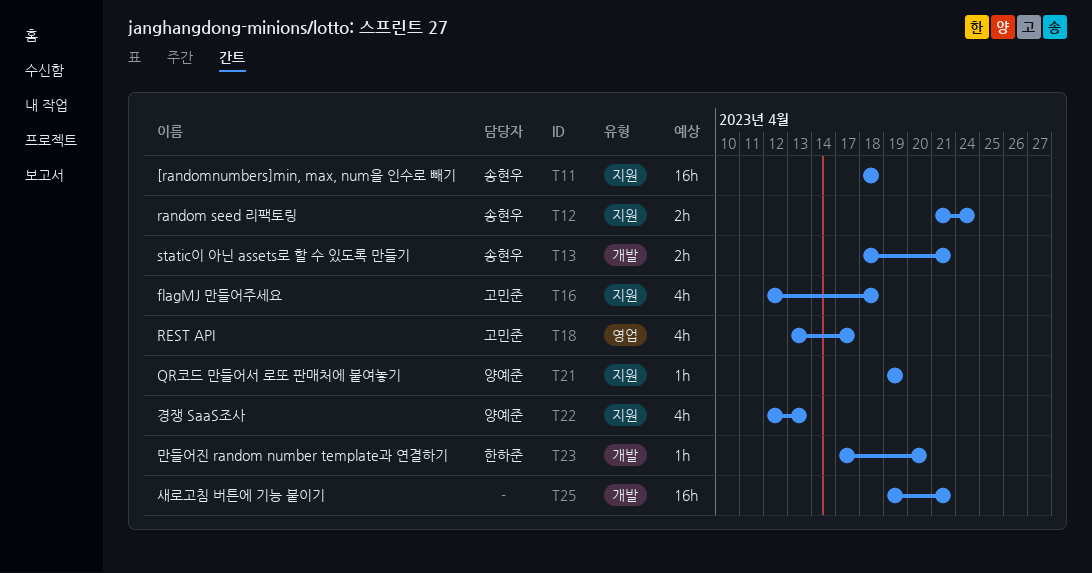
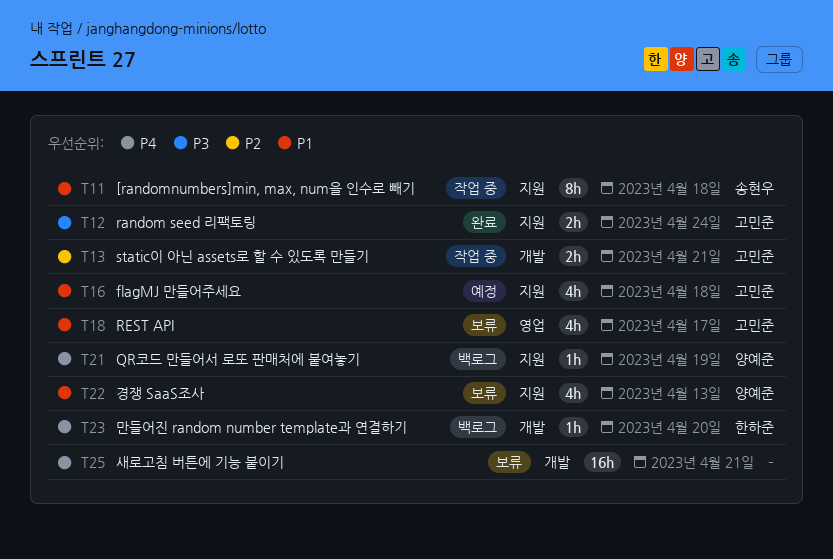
T11, estimate: 16h -> 8h
T12, owner: 송현우 -> 고민준
T13, owner: 송현우 -> 고민준

